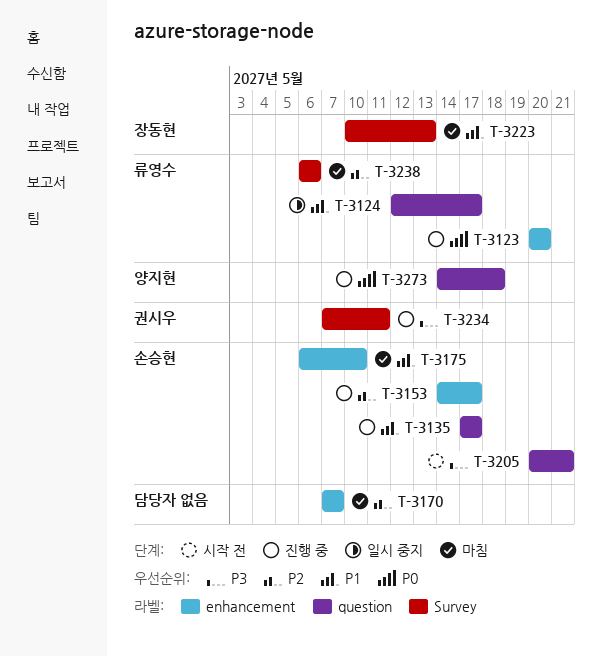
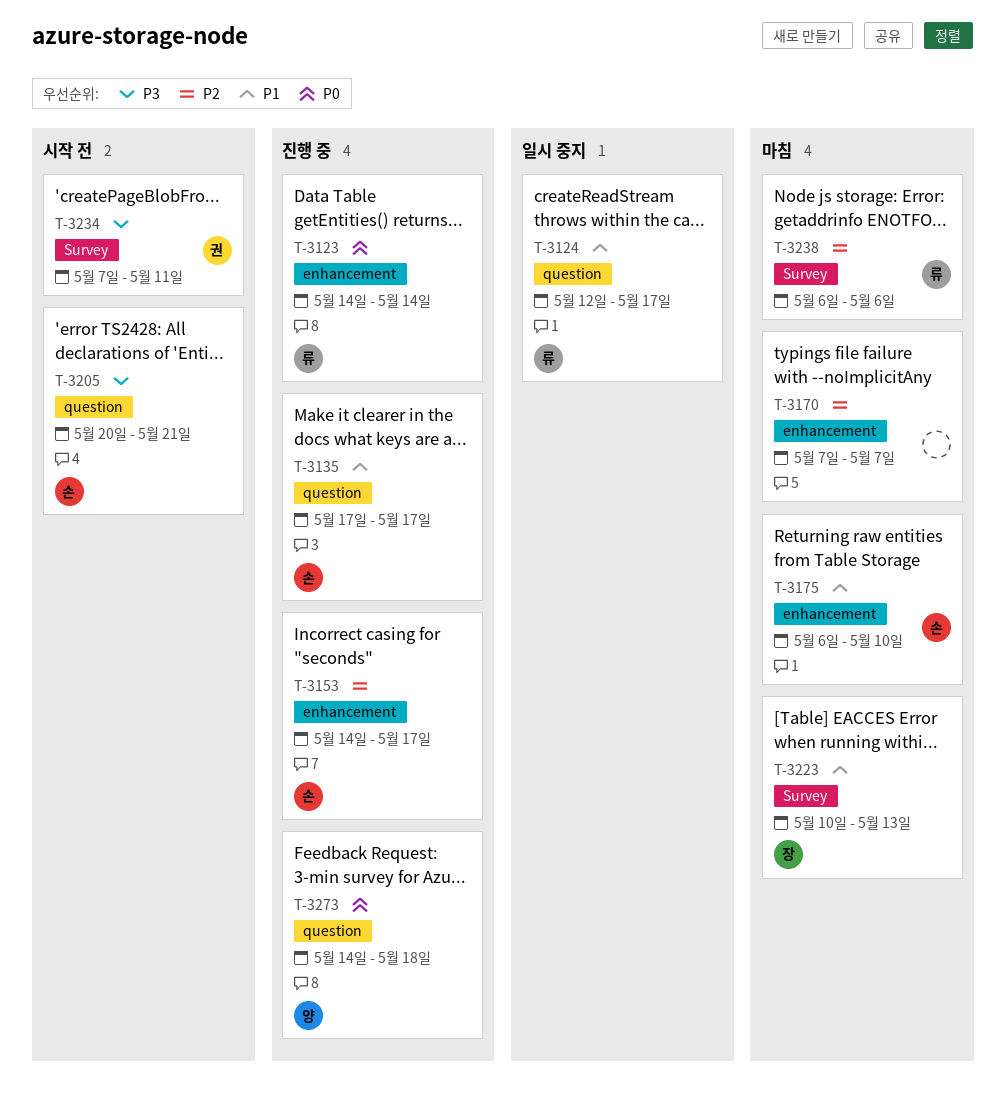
T-3123, start: May 20 -> May 14
T-3123, due: May 20 -> May 14
T-3234, status: 진행 중 -> 시작 전

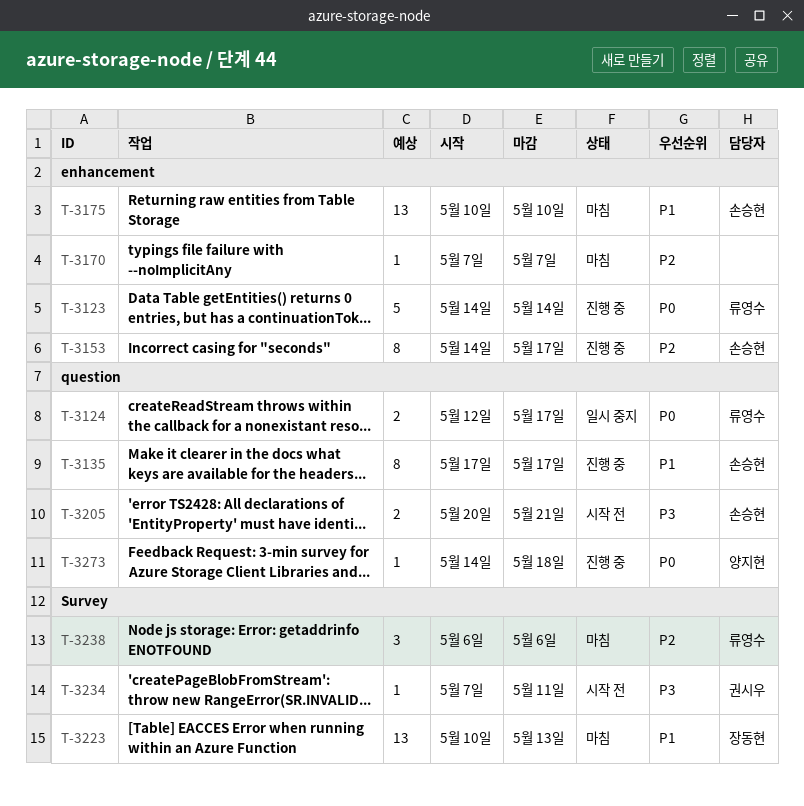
T-3124, priority: P1 -> P0
T-3175, start: May 6 -> May 10

